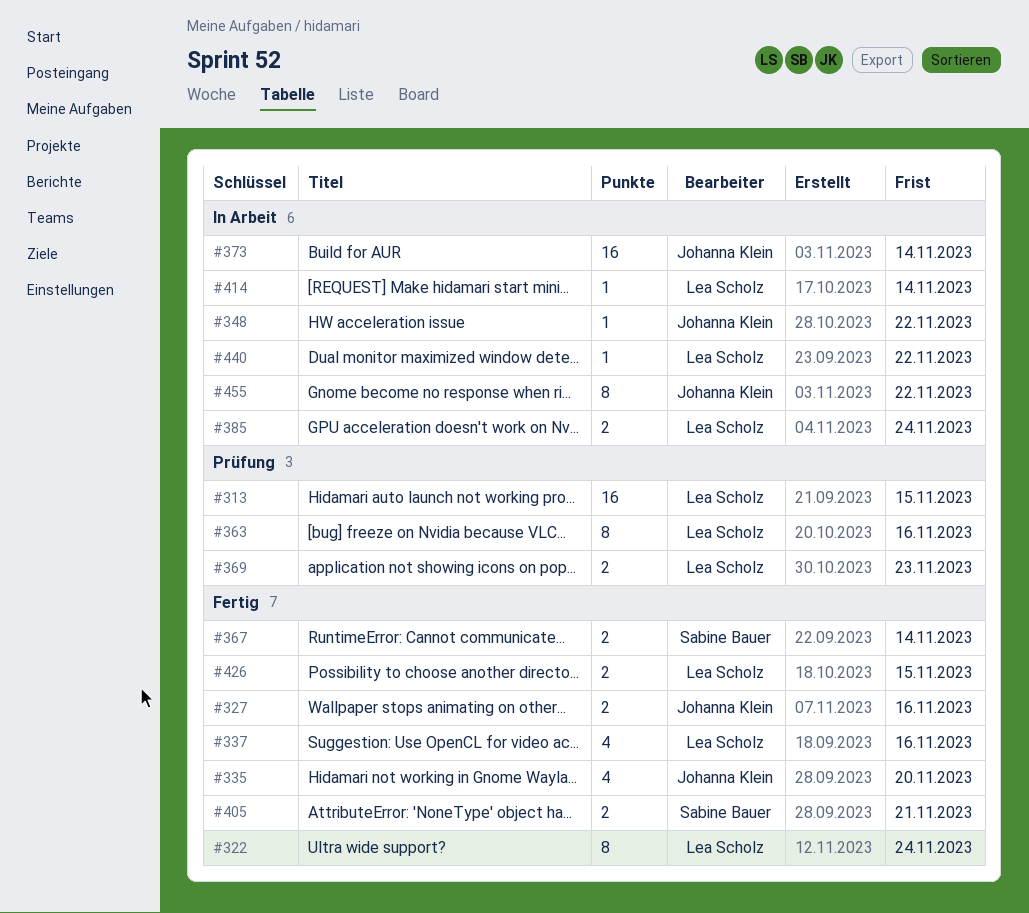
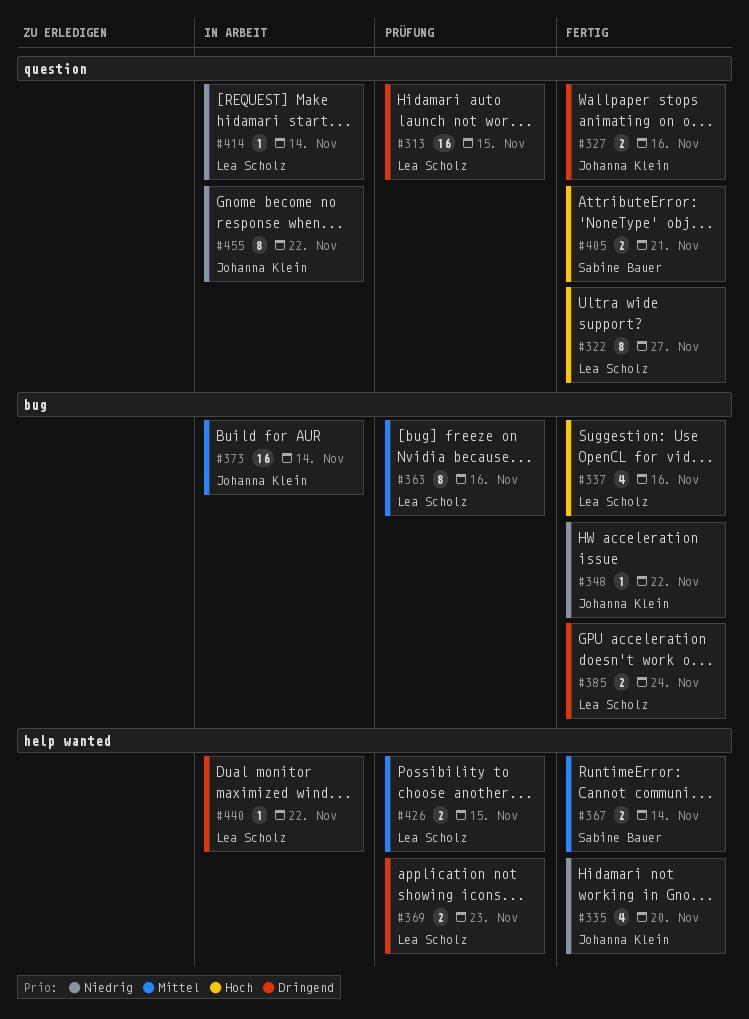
#322, due: Nov 24 -> Nov 27
#348, status: In Arbeit -> Fertig
#385, status: In Arbeit -> Fertig
#426, status: Fertig -> Prüfung

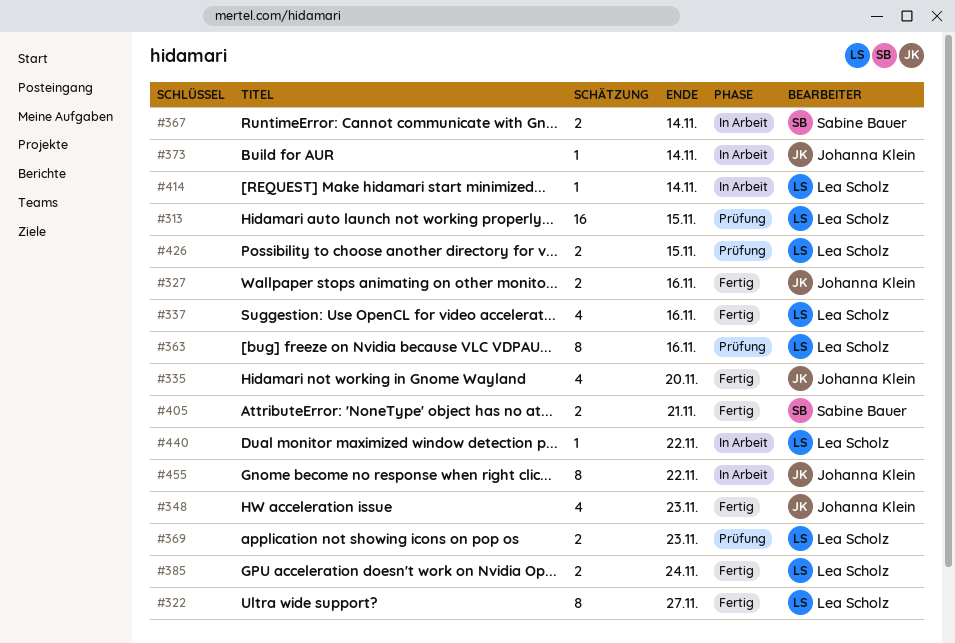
#348, estimate: 1 -> 4
#348, due: Nov 22 -> Nov 23
#367, status: Fertig -> In Arbeit
#373, estimate: 16 -> 1

